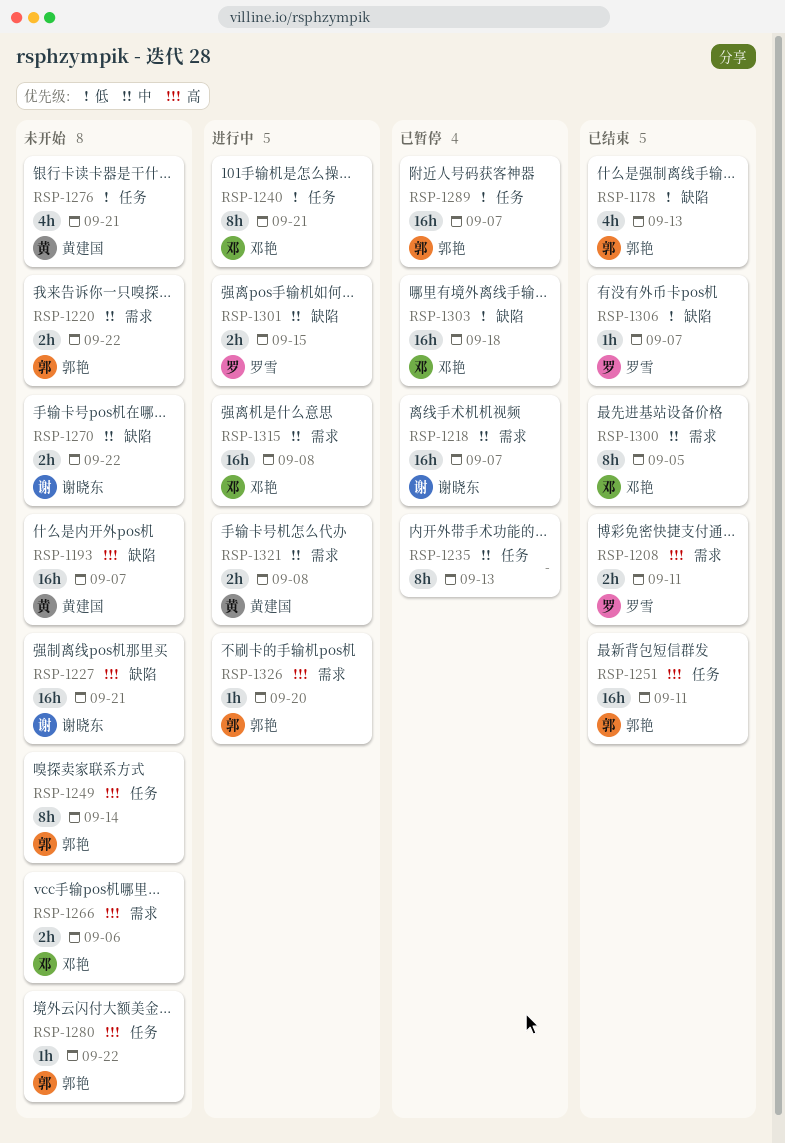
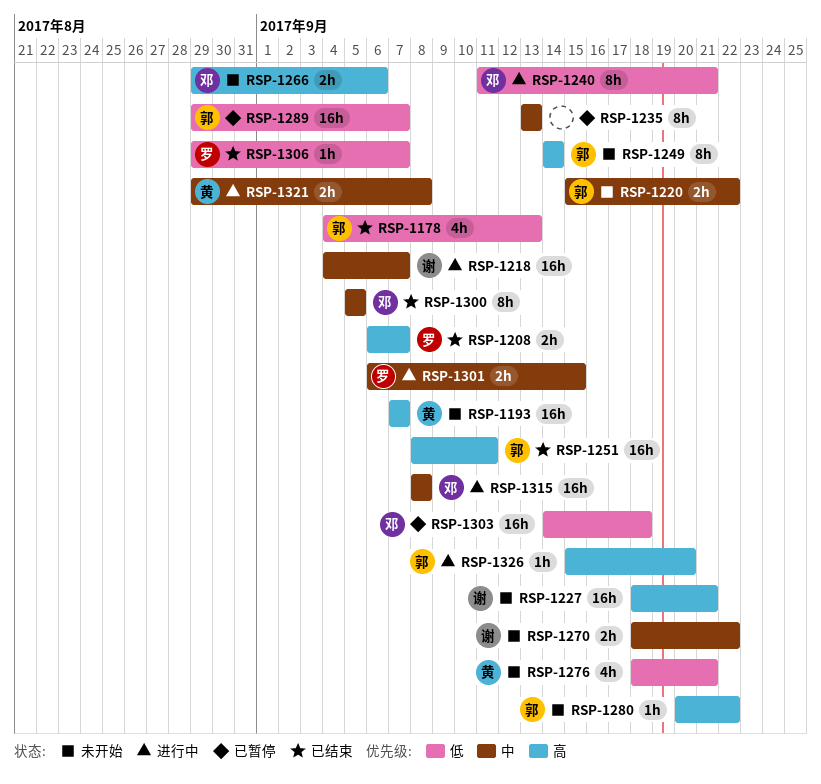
RSP-1208, due: Sep 11 -> Sep 7
RSP-1218, status: 已暂停 -> 进行中

